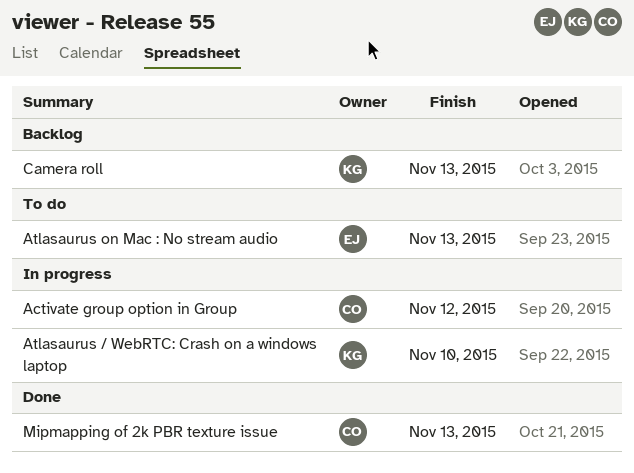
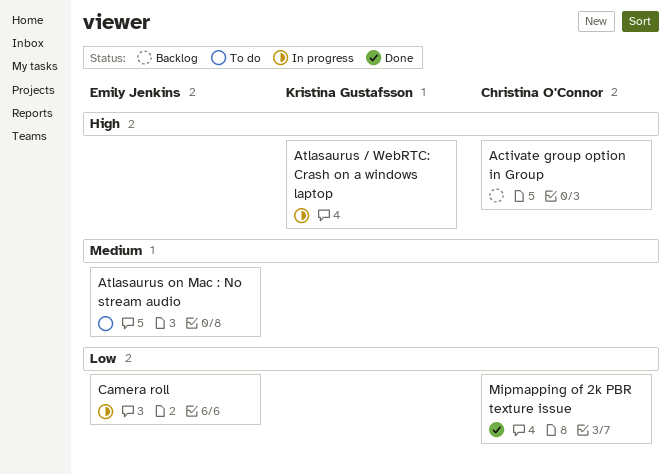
Activate group option in Group, status: In progress -> Backlog
Camera roll, status: Backlog -> In progress
Camera roll, owner: Kristina Gustafsson -> Emily Jenkins

